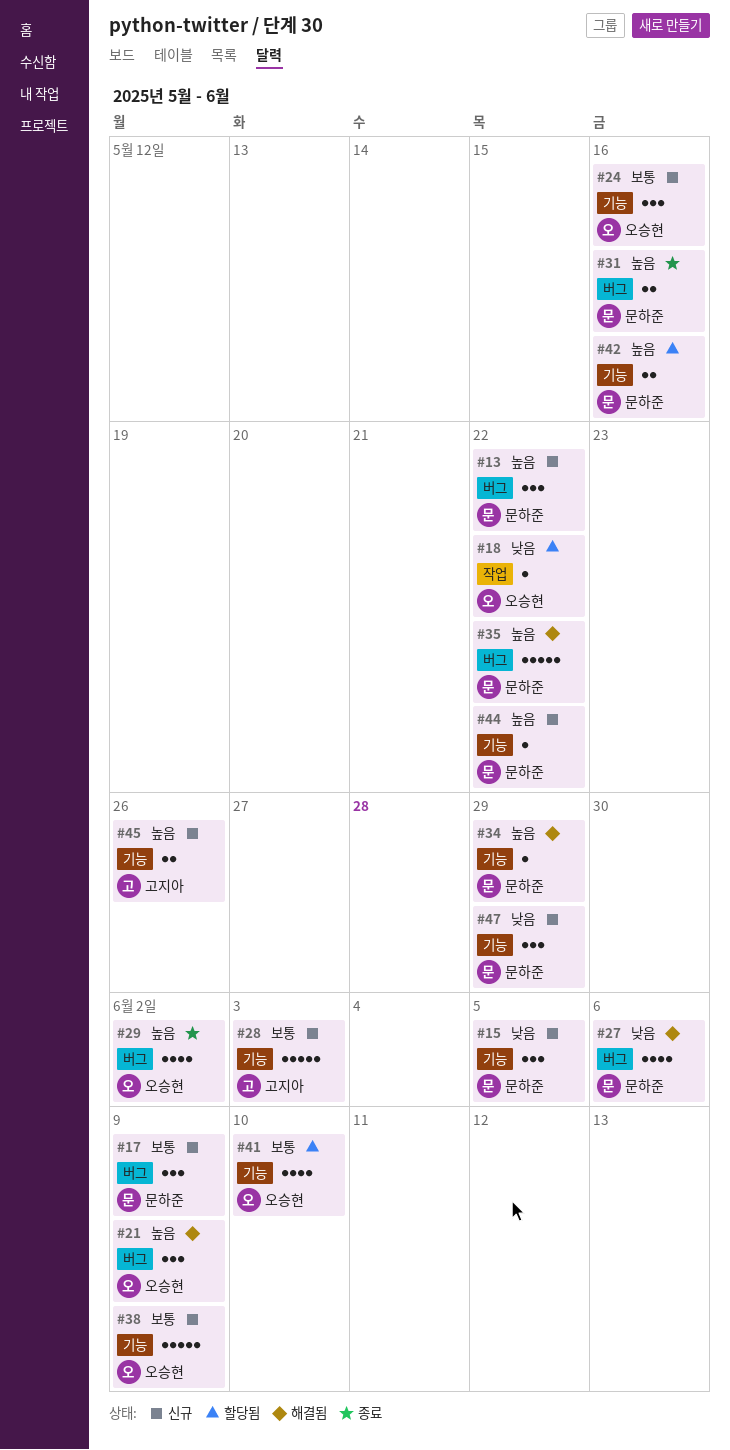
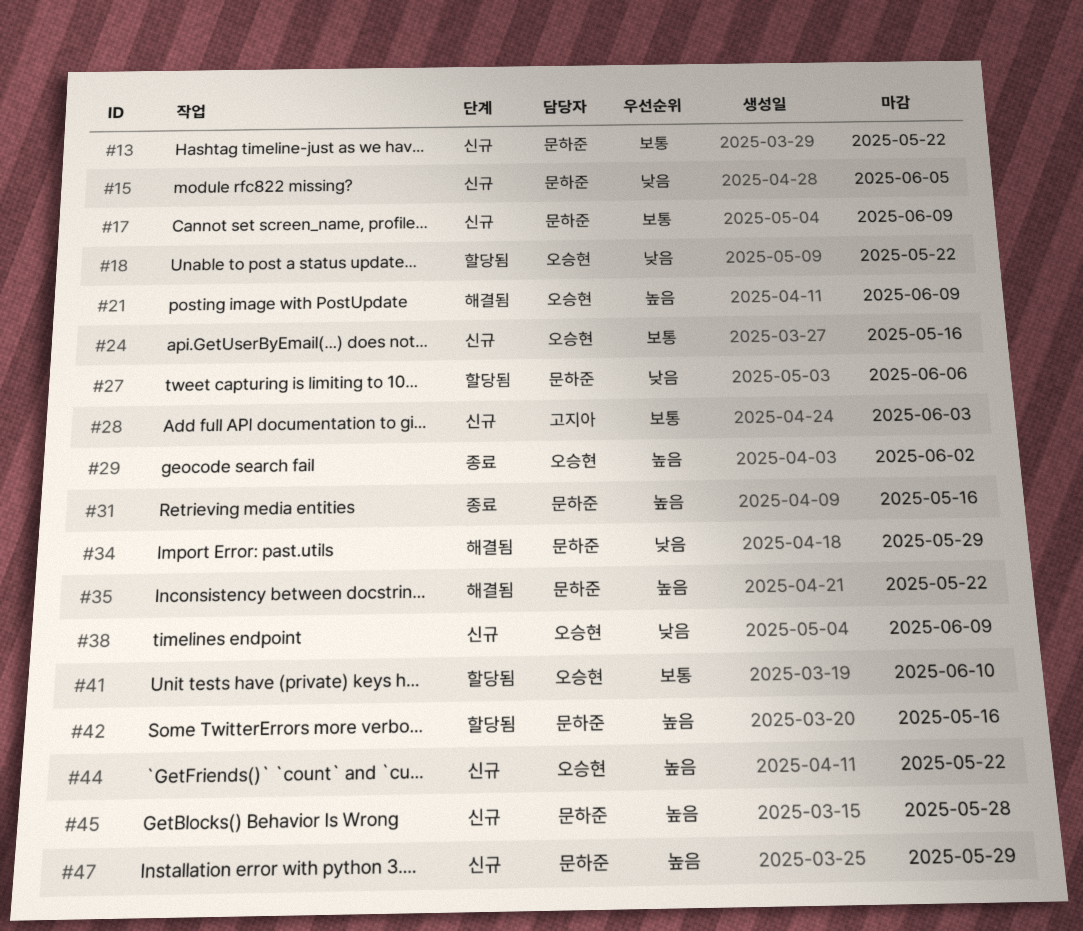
#13, priority: 높음 -> 보통
#27, status: 해결됨 -> 할당됨
#34, priority: 높음 -> 낮음
#38, priority: 보통 -> 낮음
#44, owner: 문하준 -> 오승현
#45, owner: 고지아 -> 문하준
#45, due: May 26 -> May 28
#47, priority: 낮음 -> 높음

